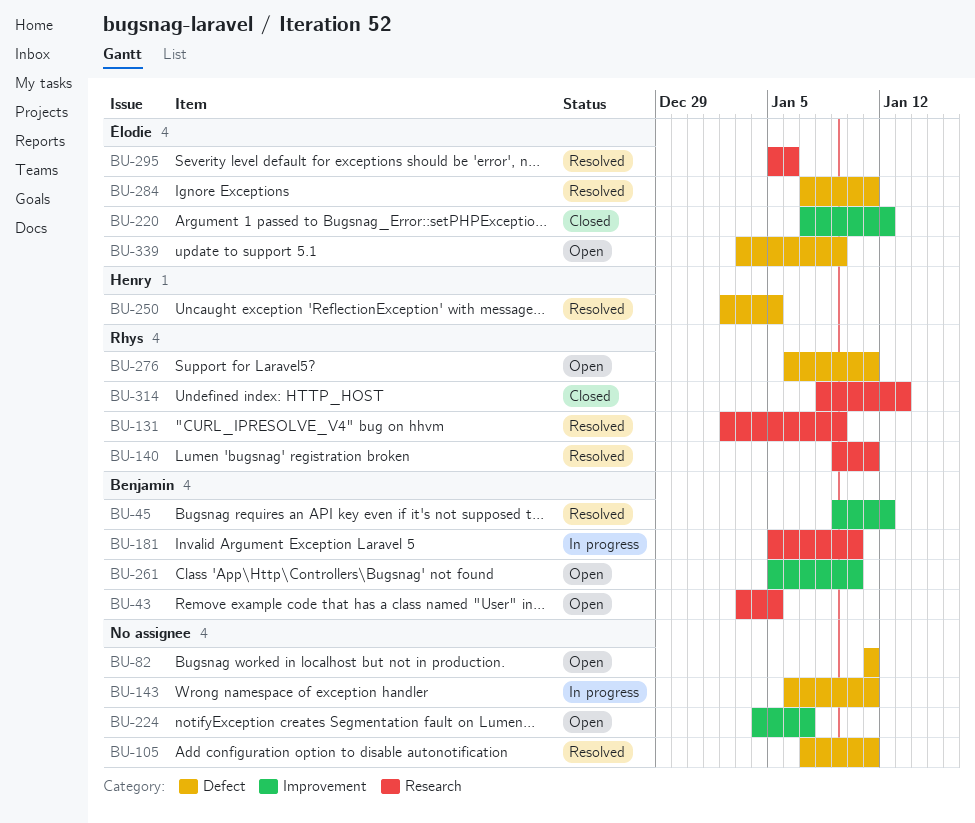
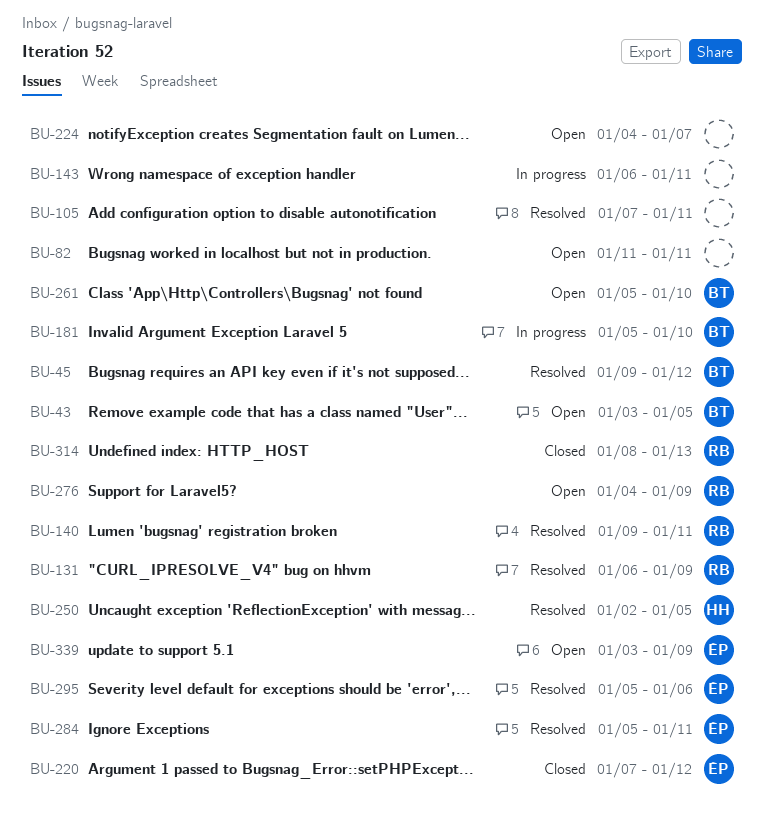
BU-131, start: Jan 2 -> Jan 6
BU-276, start: Jan 6 -> Jan 4
BU-276, due: Jan 11 -> Jan 9
BU-284, start: Jan 7 -> Jan 5

